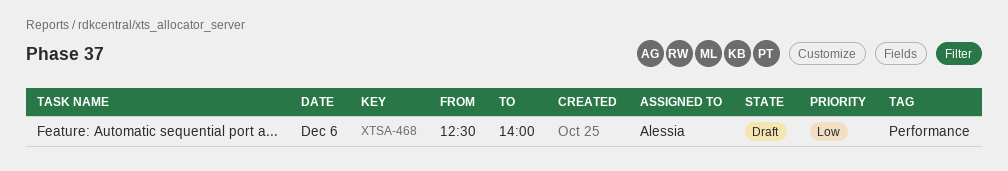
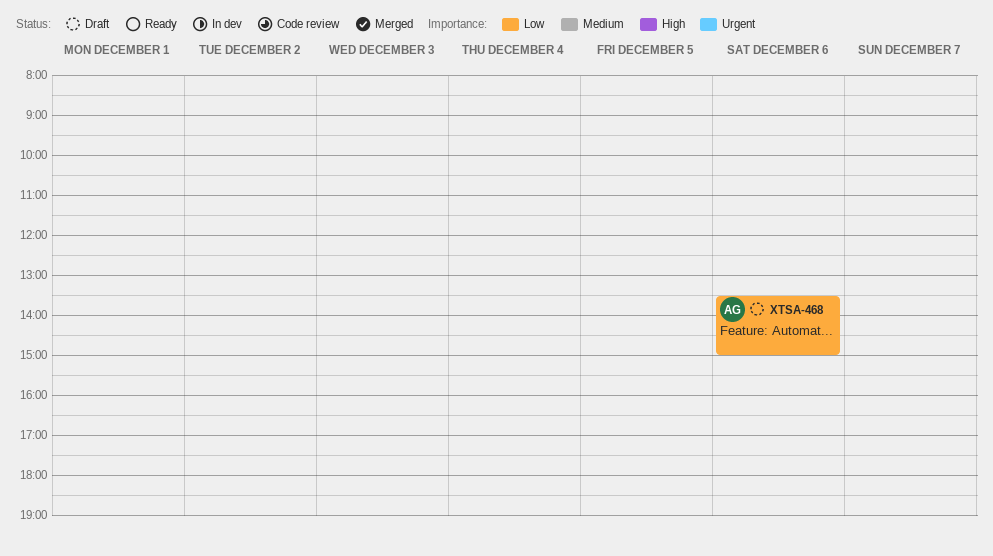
XTSA-468, begins: 12:30 -> 13:30
XTSA-468, ends: 14:00 -> 15:00

